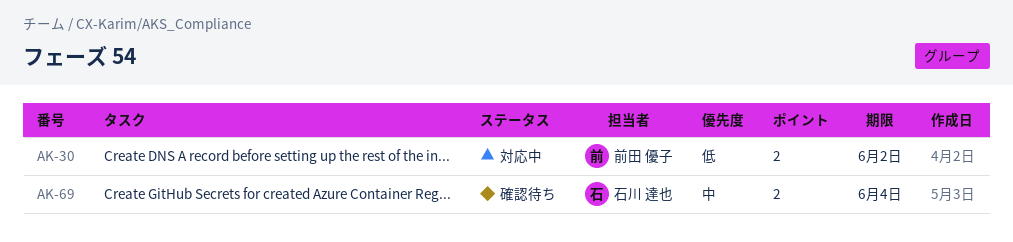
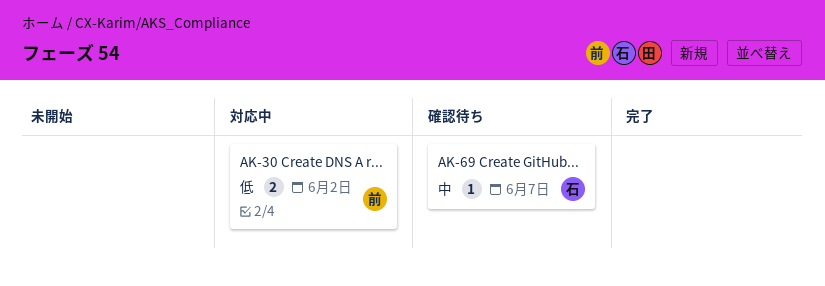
AK-69, estimate: 2 -> 1
AK-69, due: Jun 4 -> Jun 7

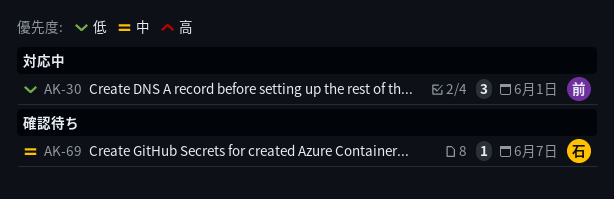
AK-30, estimate: 2 -> 3
AK-30, due: Jun 2 -> Jun 1

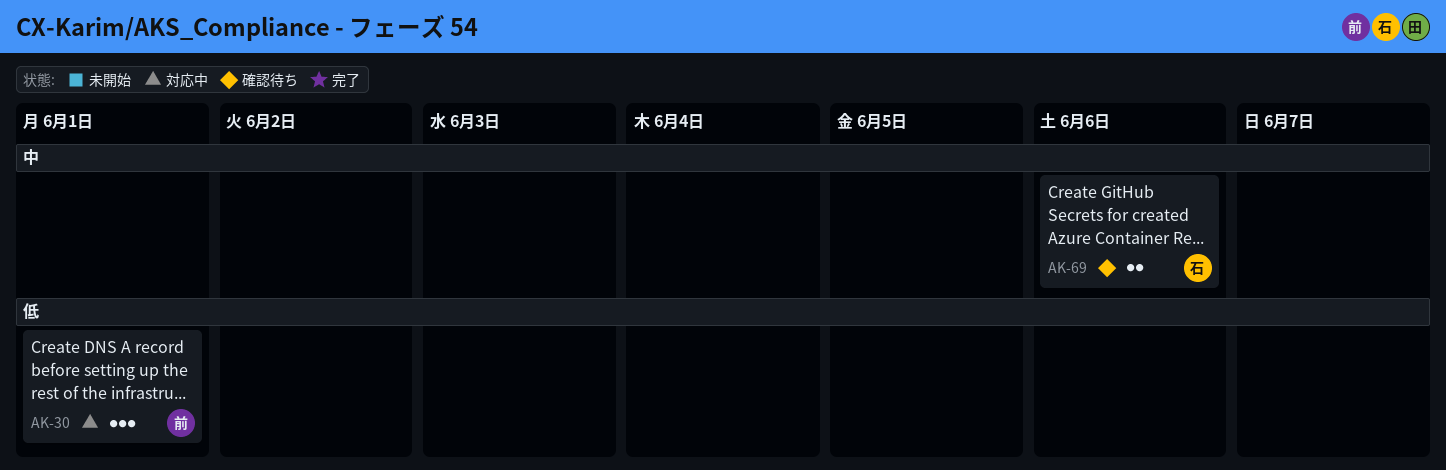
AK-69, estimate: 1 -> 2
AK-69, due: Jun 7 -> Jun 6

